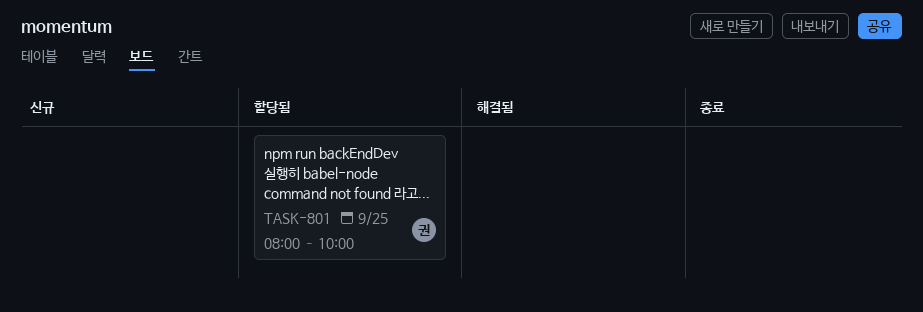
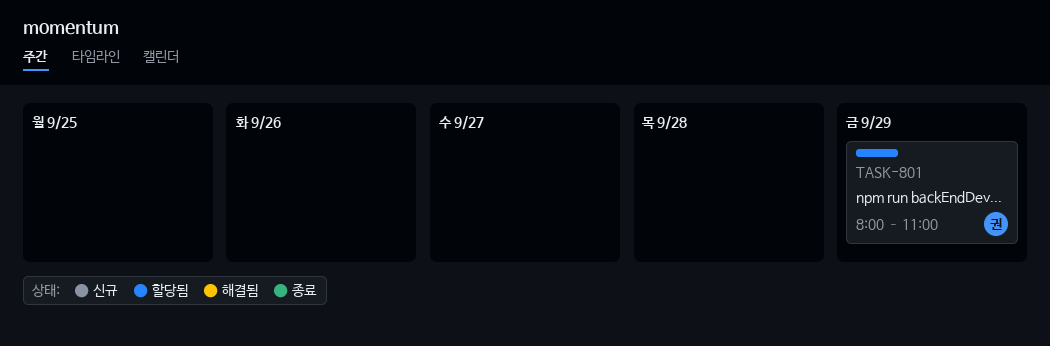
TASK-801, day: Sep 25 -> Sep 29
TASK-801, ends: 10:00 -> 11:00

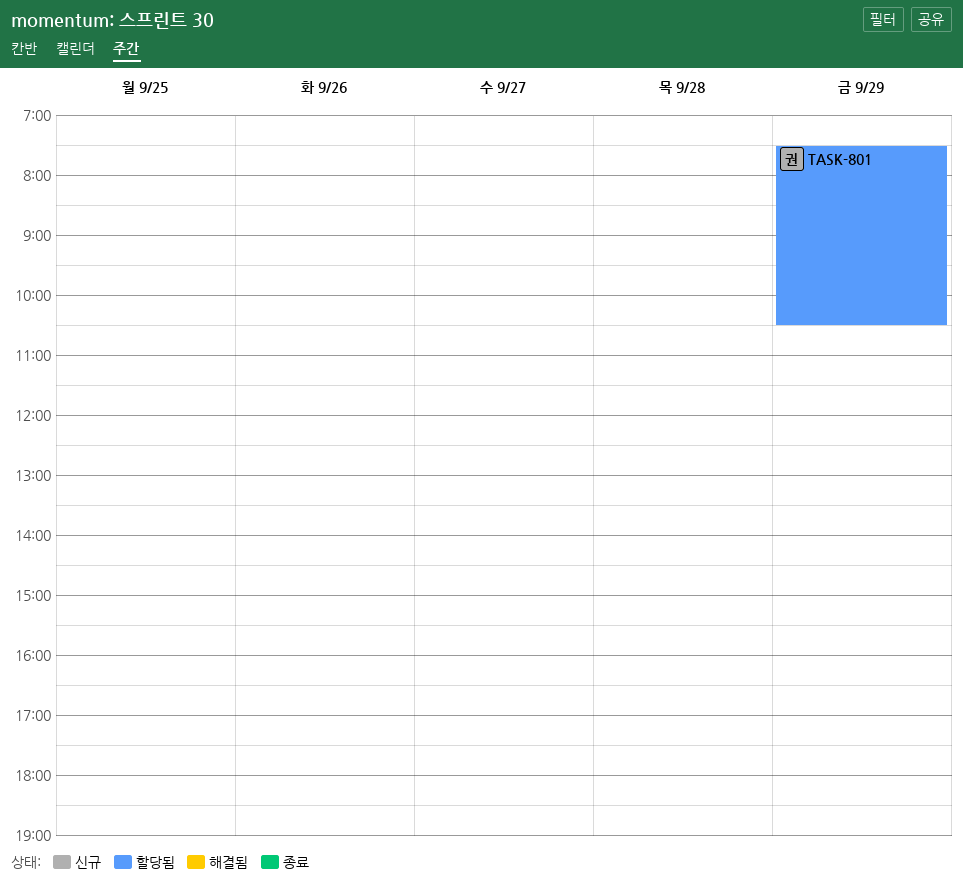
TASK-801, begins: 08:00 -> 07:30
TASK-801, ends: 11:00 -> 10:30

